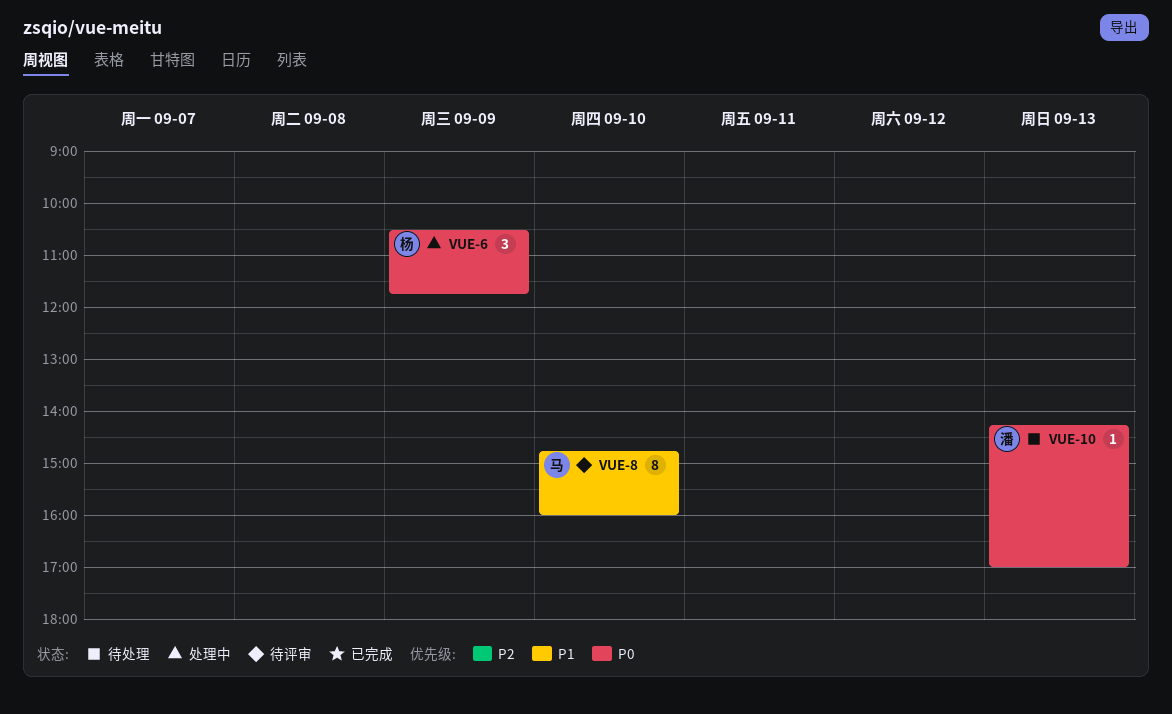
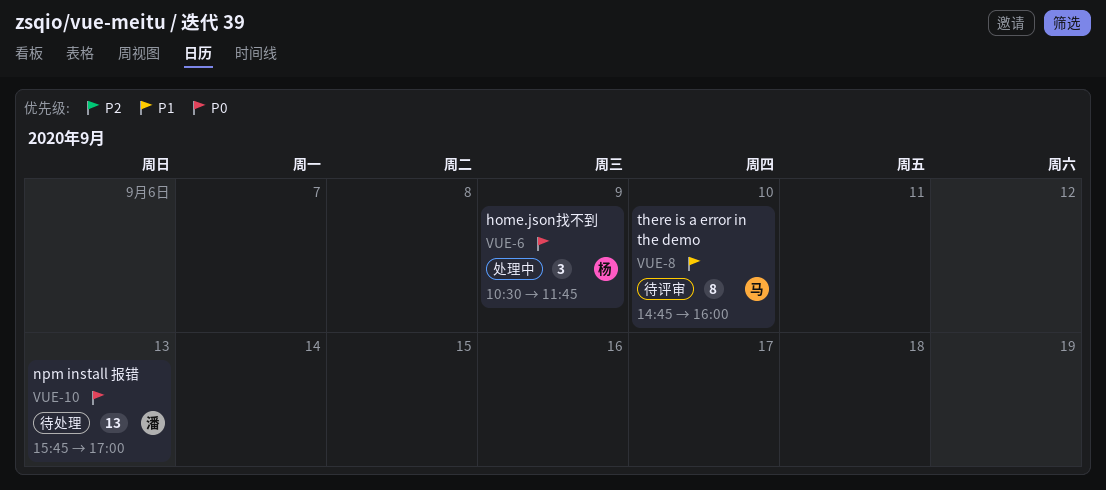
VUE-10, estimate: 1 -> 13
VUE-10, begins: 14:15 -> 15:45

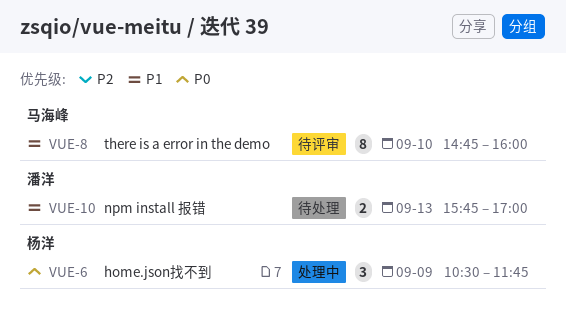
VUE-10, priority: P0 -> P1
VUE-10, estimate: 13 -> 2

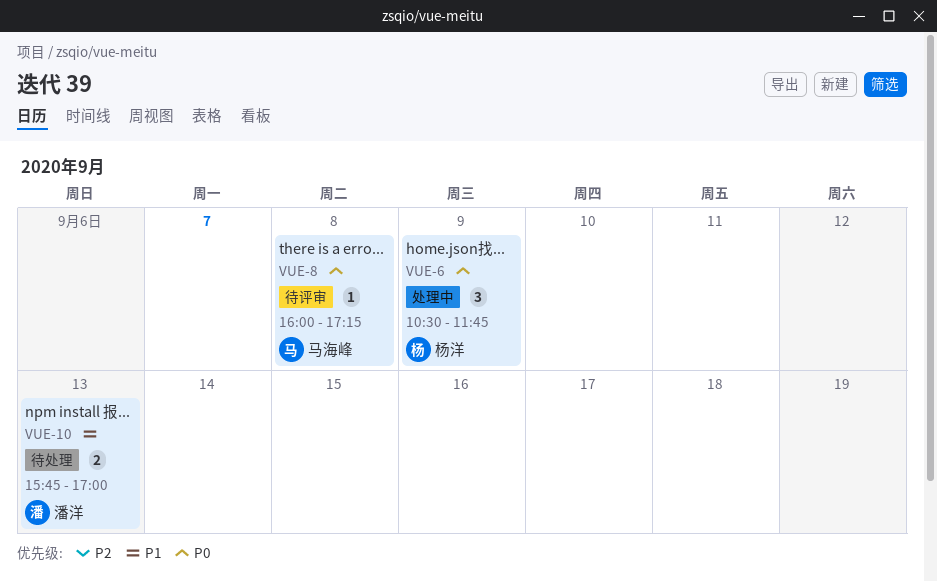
VUE-8, priority: P1 -> P0
VUE-8, estimate: 8 -> 1
VUE-8, day: Sep 10 -> Sep 8
VUE-8, begins: 14:45 -> 16:00
VUE-8, ends: 16:00 -> 17:15

